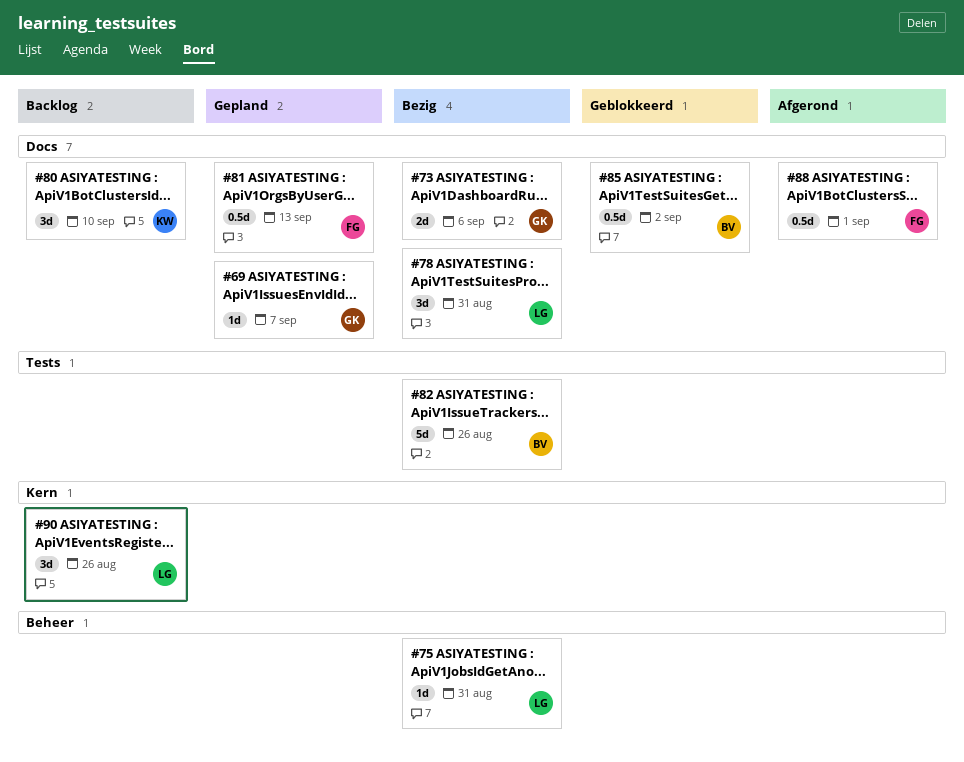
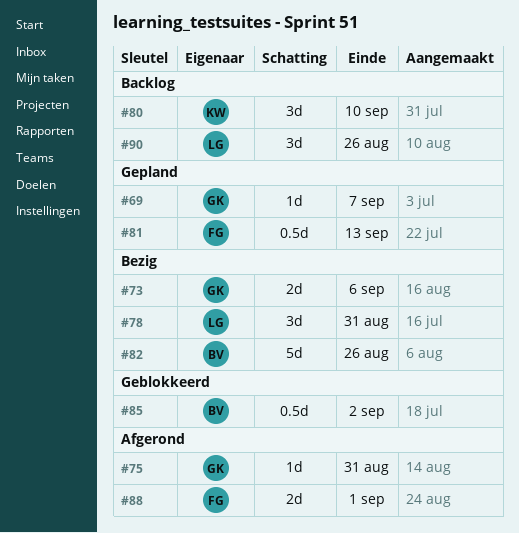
#75, status: Bezig -> Afgerond
#75, owner: LG -> GK
#88, estimate: 0.5d -> 2d

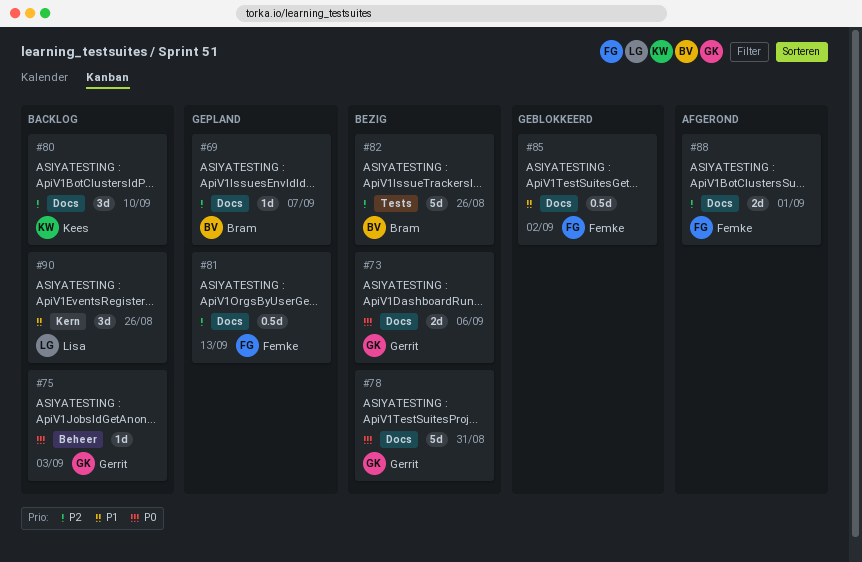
#69, owner: Gerrit -> Bram
#75, status: Afgerond -> Backlog
#75, due: Aug 31 -> Sep 3
#78, owner: Lisa -> Gerrit
#78, estimate: 3d -> 5d
#85, owner: Bram -> Femke

